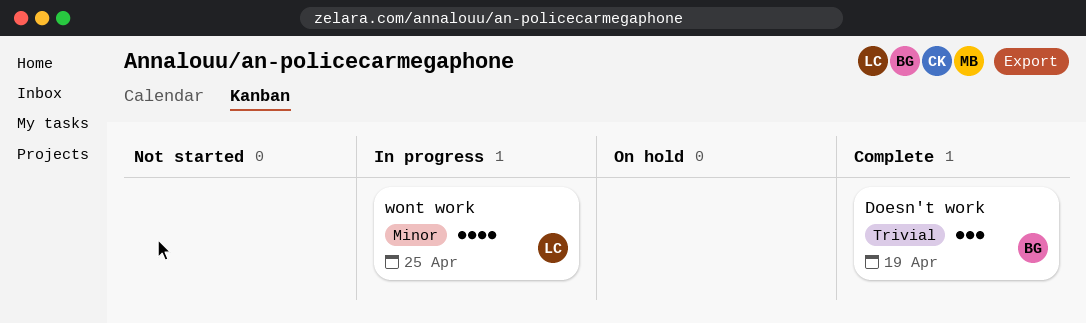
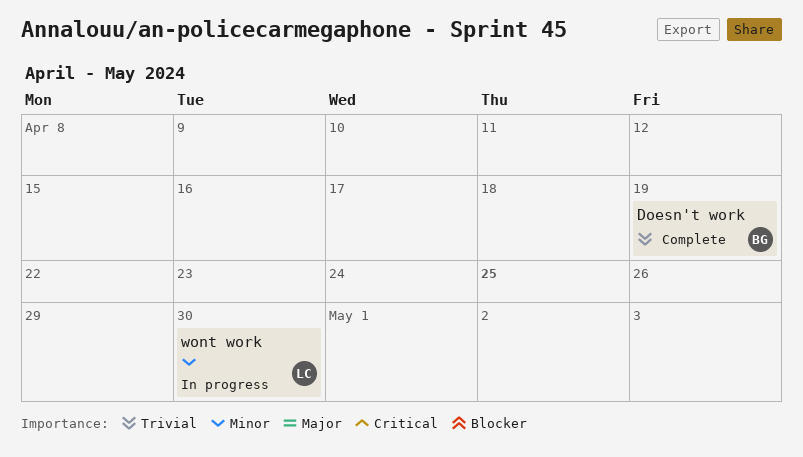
wont work, due: Apr 25 -> Apr 30

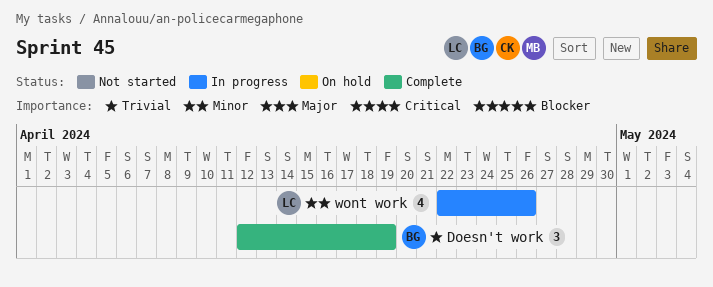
wont work, due: Apr 30 -> Apr 26

